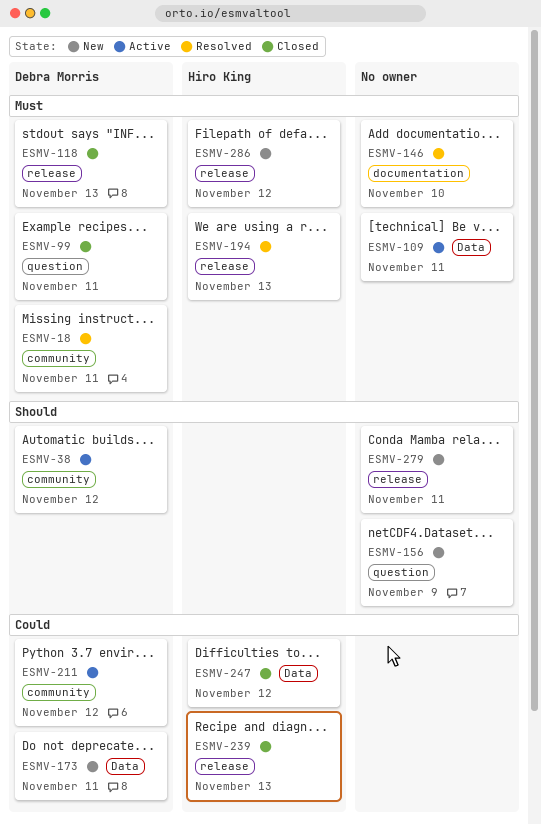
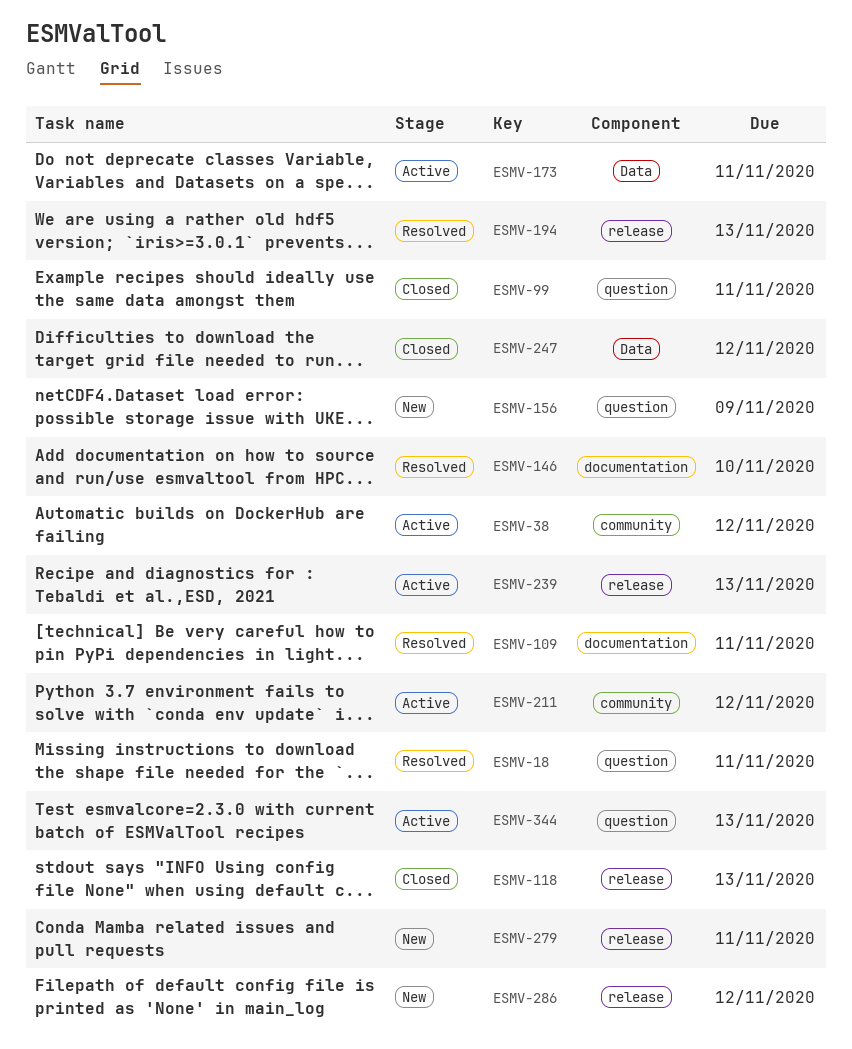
ESMV-18, label: community -> question
ESMV-109, status: Active -> Resolved
ESMV-109, label: Data -> documentation
ESMV-173, status: New -> Active
ESMV-239, status: Closed -> Active
ESMV-344: none -> present

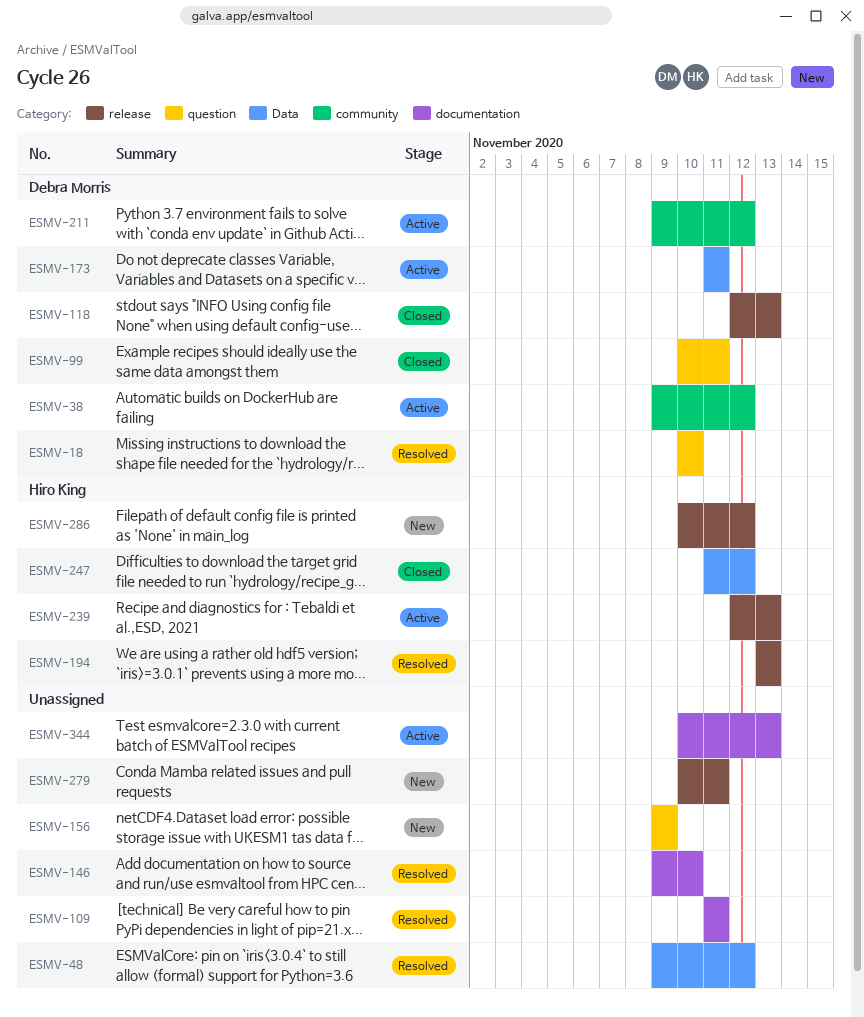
ESMV-18, due: Nov 11 -> Nov 10
ESMV-48: none -> present
ESMV-344, label: question -> documentation

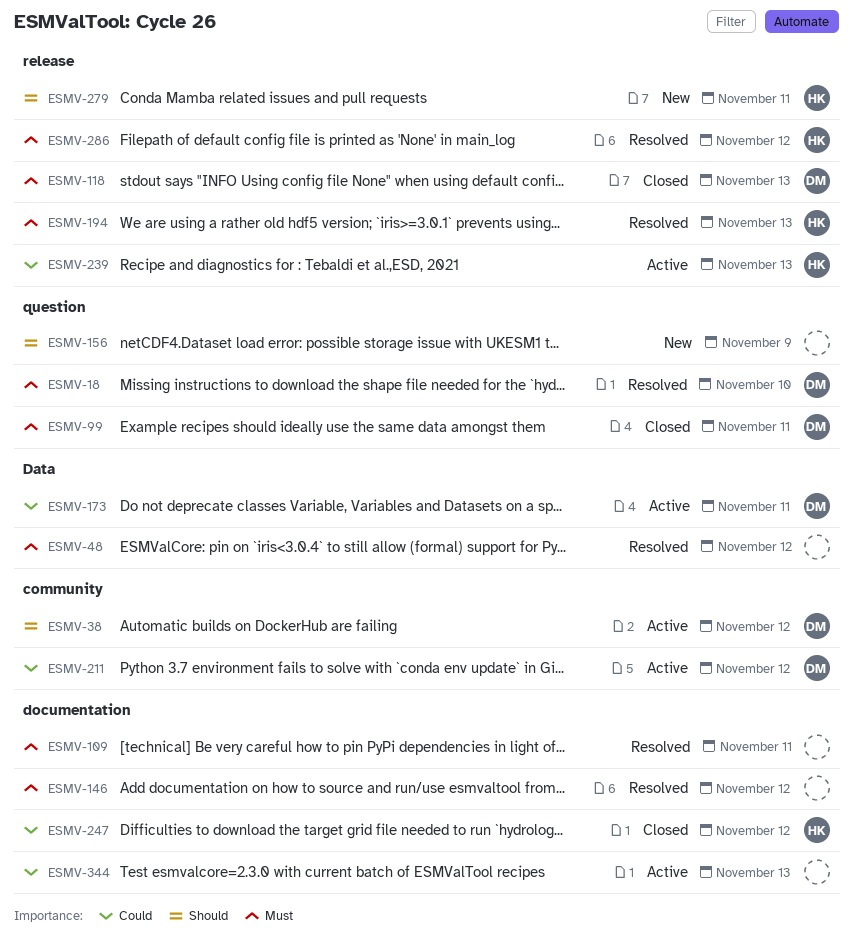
ESMV-146, due: Nov 10 -> Nov 12
ESMV-247, label: Data -> documentation
ESMV-279, owner: none -> Hiro King
ESMV-286, status: New -> Resolved

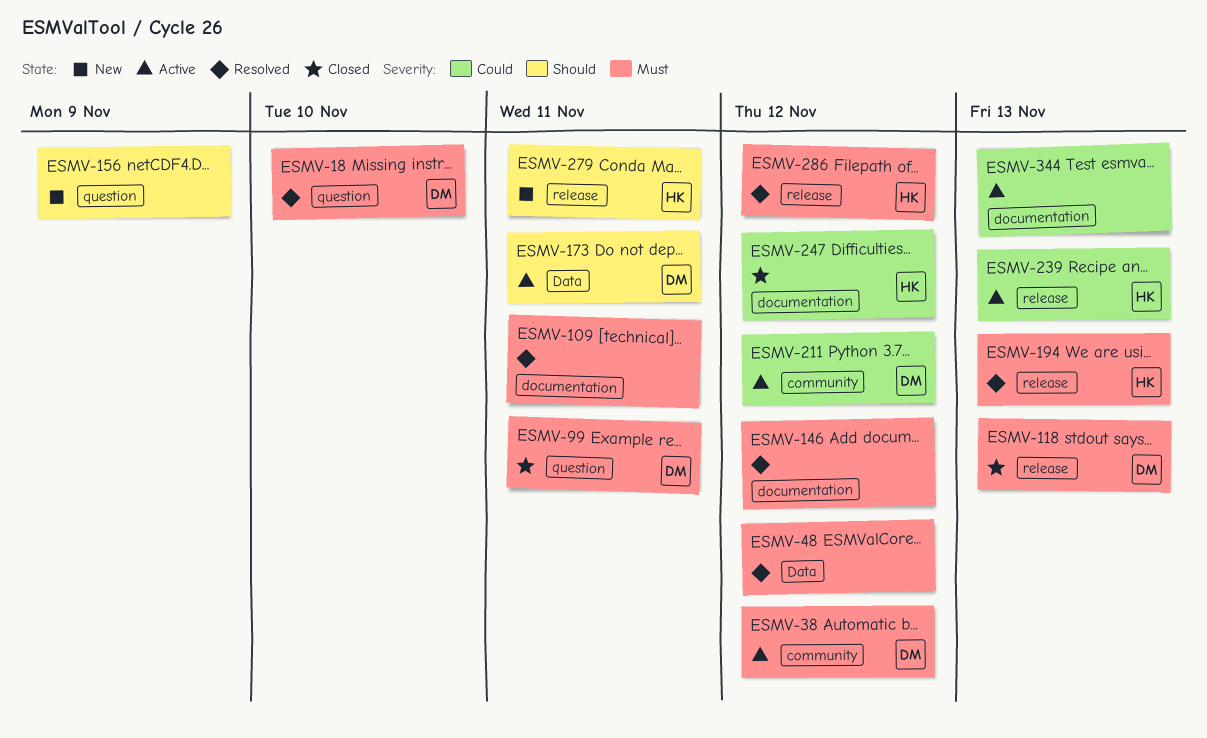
ESMV-38, priority: Should -> Must
ESMV-173, priority: Could -> Should

